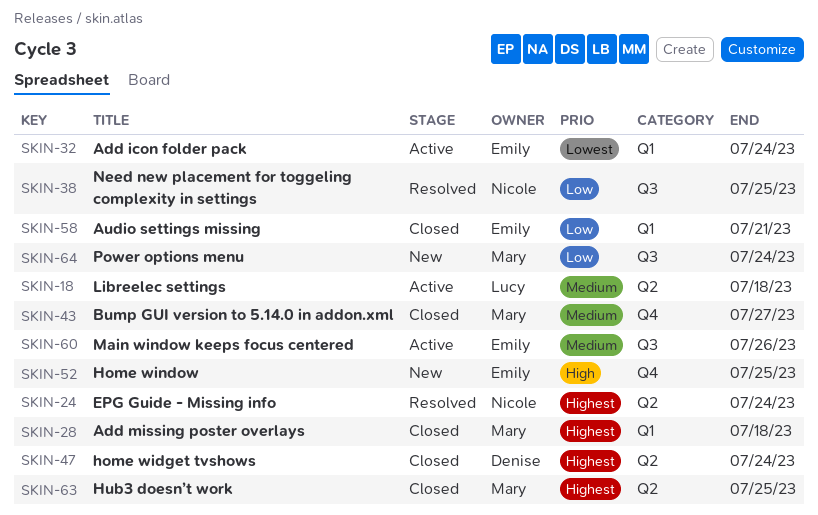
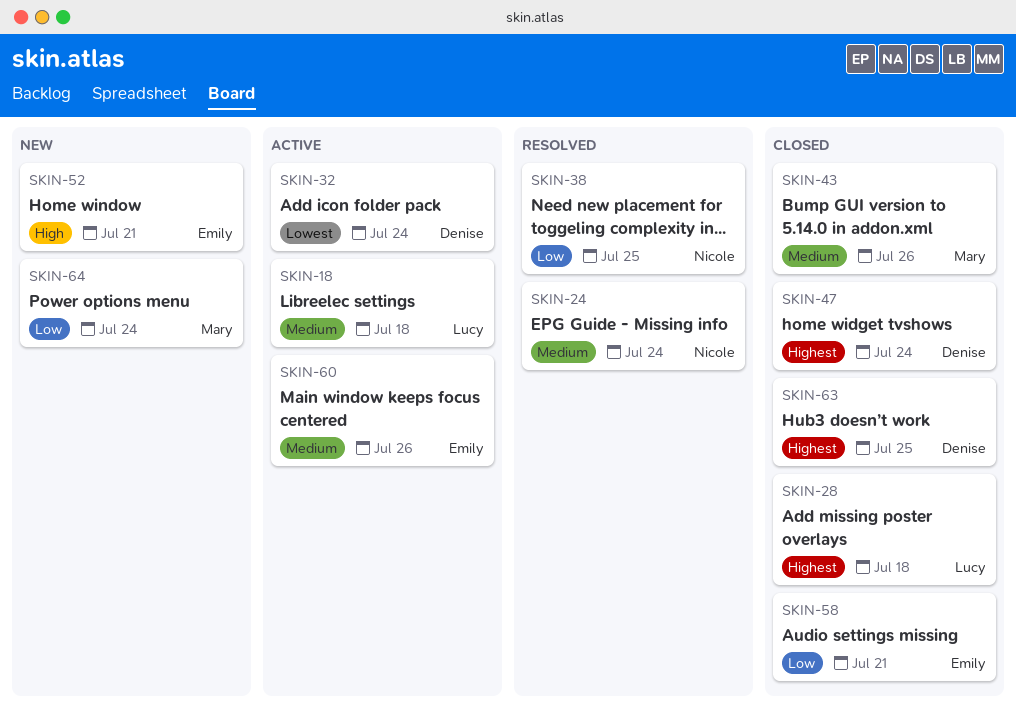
SKIN-24, priority: Highest -> Medium
SKIN-28, owner: Mary -> Lucy
SKIN-32, owner: Emily -> Denise
SKIN-43, due: Jul 27 -> Jul 26
SKIN-52, due: Jul 25 -> Jul 21
SKIN-63, owner: Mary -> Denise

